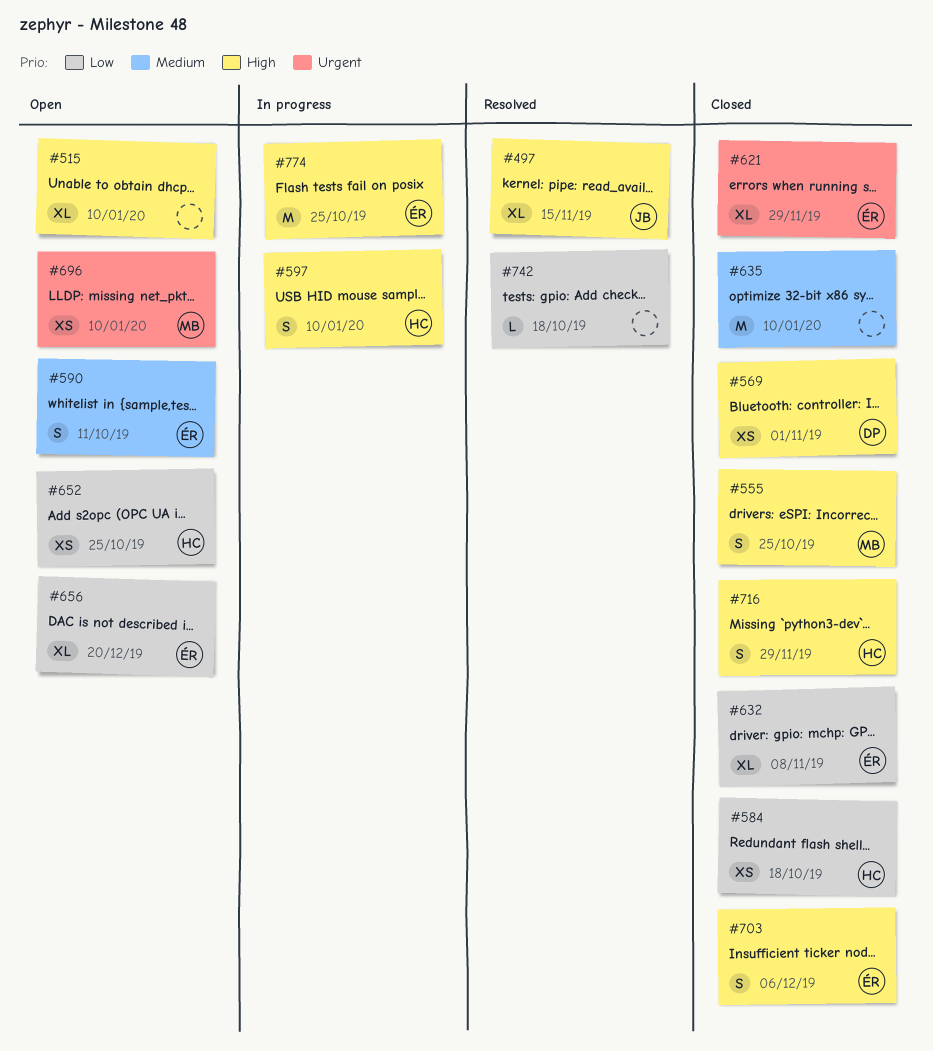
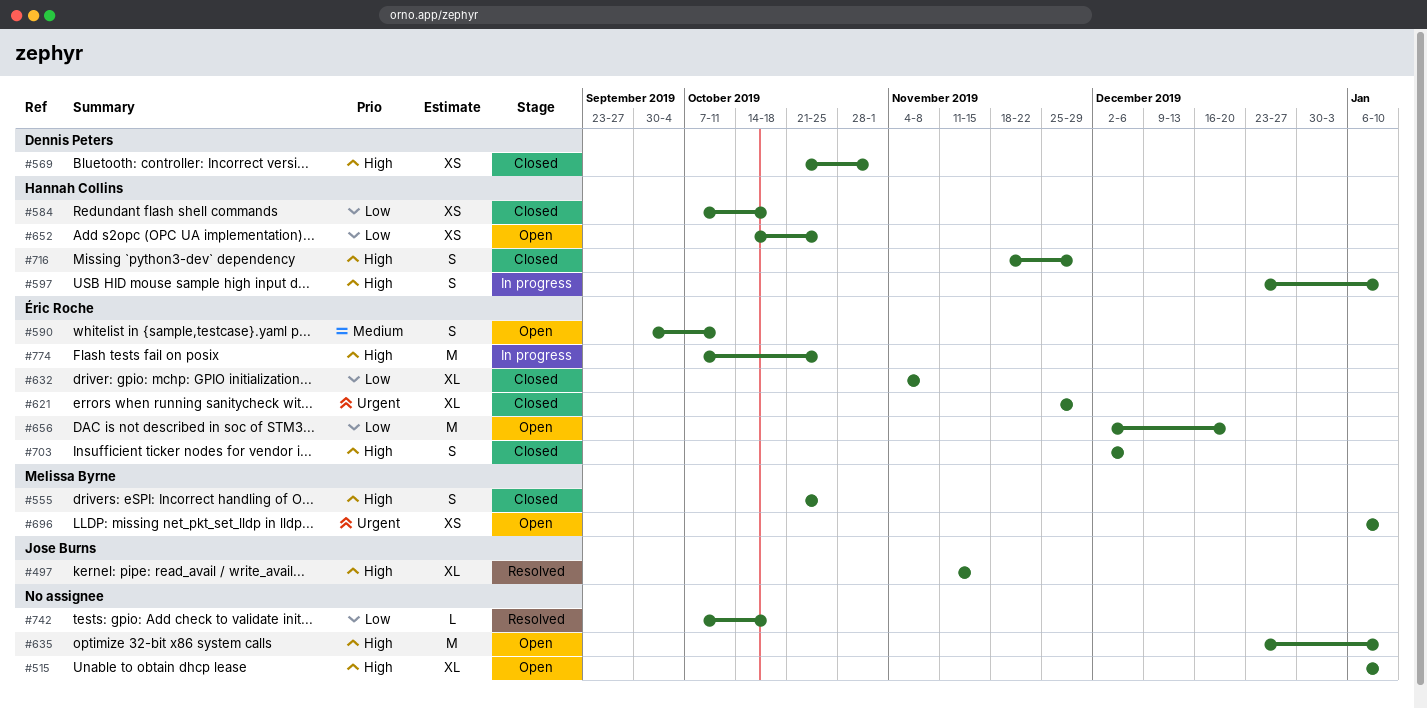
#635, status: Closed -> Open
#635, priority: Medium -> High
#656, estimate: XL -> M

